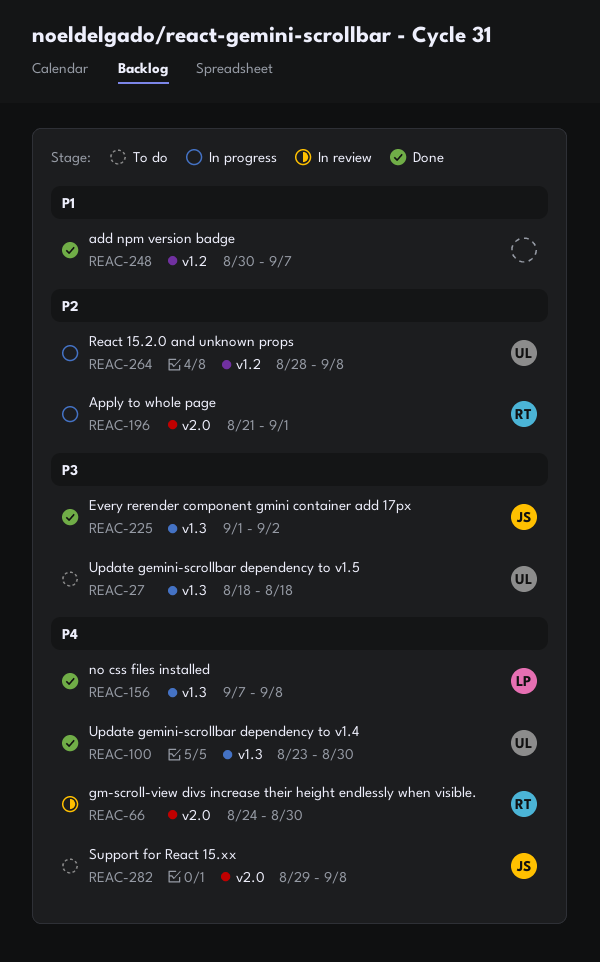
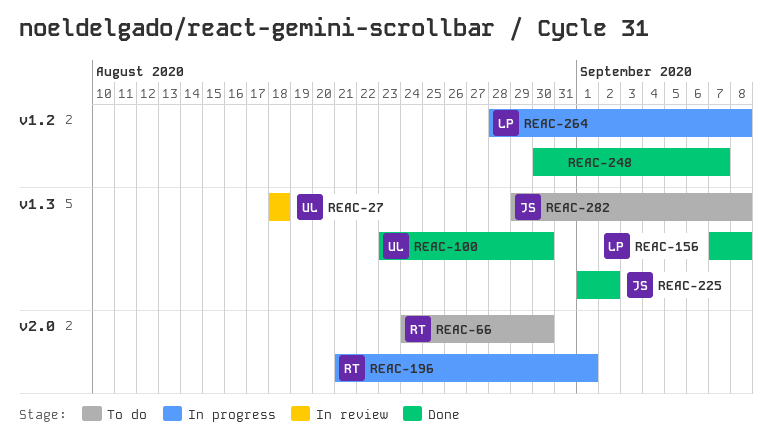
REAC-27, status: To do -> In review
REAC-66, status: In review -> To do
REAC-264, owner: UL -> LP
REAC-282, label: v2.0 -> v1.3

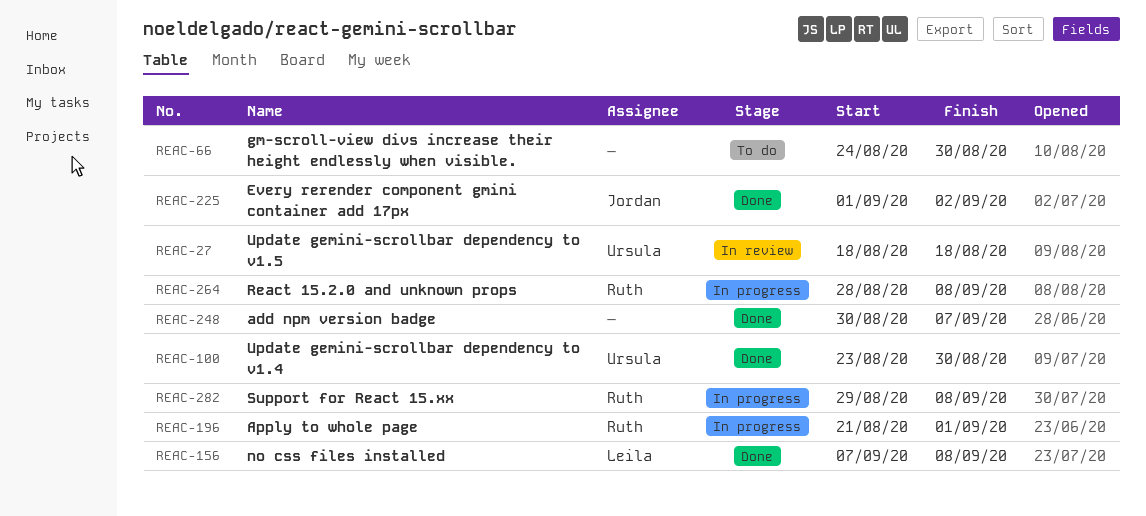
REAC-66, owner: Ruth -> none
REAC-264, owner: Leila -> Ruth
REAC-282, status: To do -> In progress
REAC-282, owner: Jordan -> Ruth

